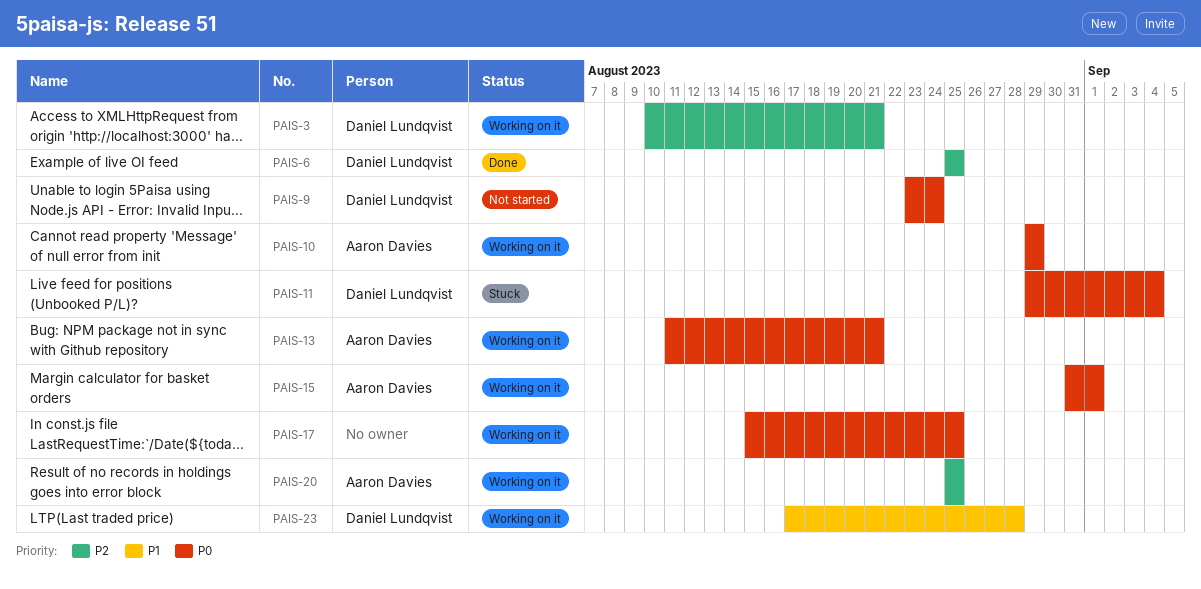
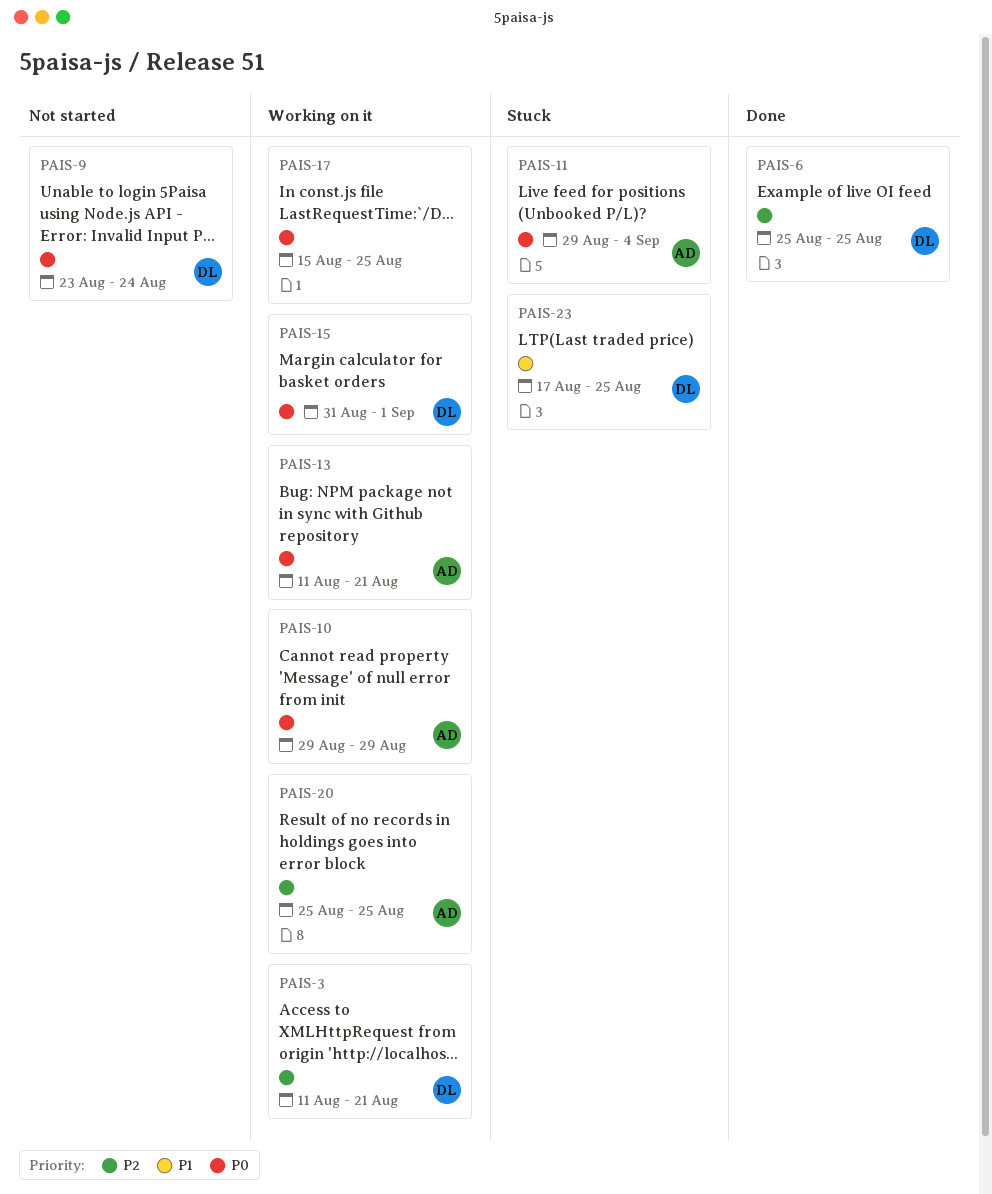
PAIS-3, start: Aug 10 -> Aug 11
PAIS-11, owner: Daniel Lundqvist -> Aaron Davies
PAIS-15, owner: Aaron Davies -> Daniel Lundqvist
PAIS-23, status: Working on it -> Stuck
PAIS-23, due: Aug 28 -> Aug 25

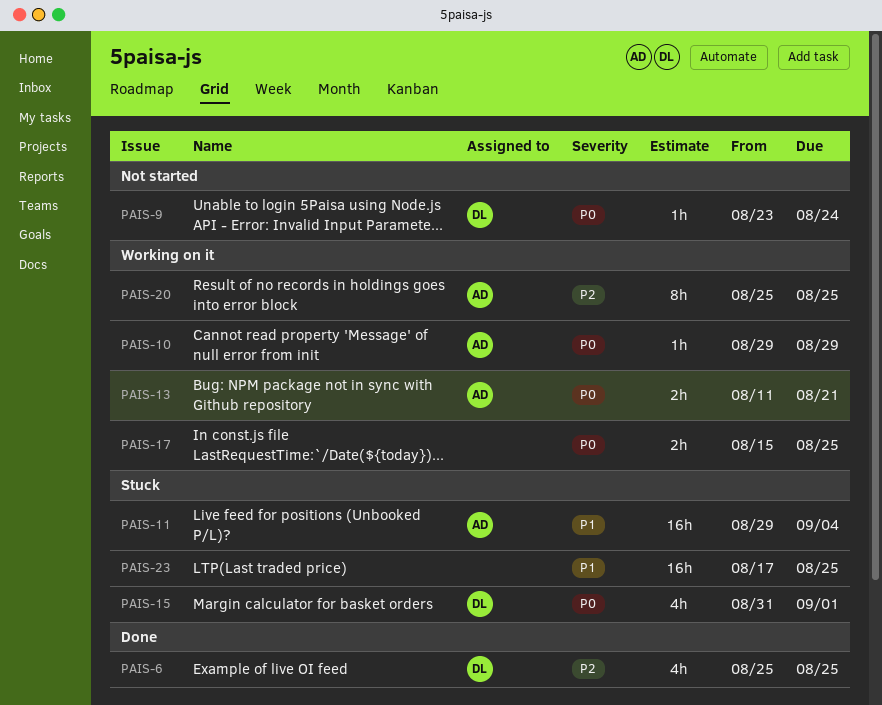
PAIS-3: present -> none
PAIS-11, priority: P0 -> P1
PAIS-15, status: Working on it -> Stuck
PAIS-23, owner: DL -> none

